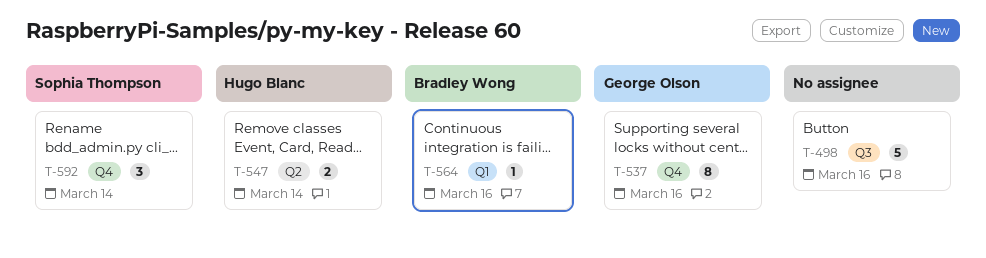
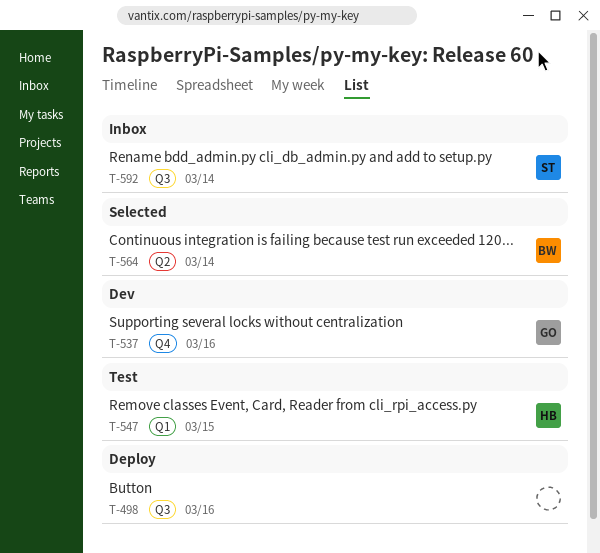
T-547, label: Q2 -> Q1
T-547, due: Mar 14 -> Mar 15
T-564, label: Q1 -> Q2
T-564, due: Mar 16 -> Mar 14
T-592, label: Q4 -> Q3

